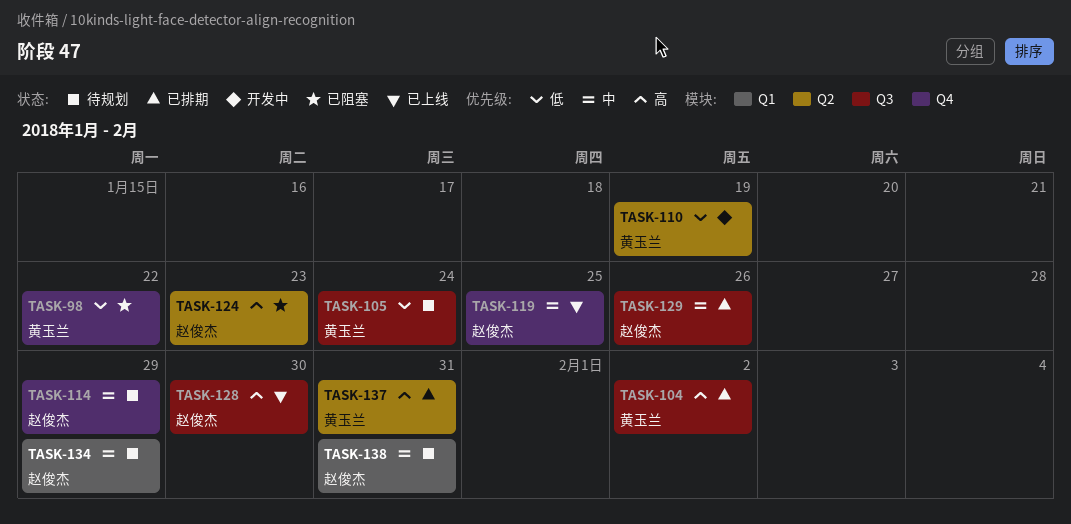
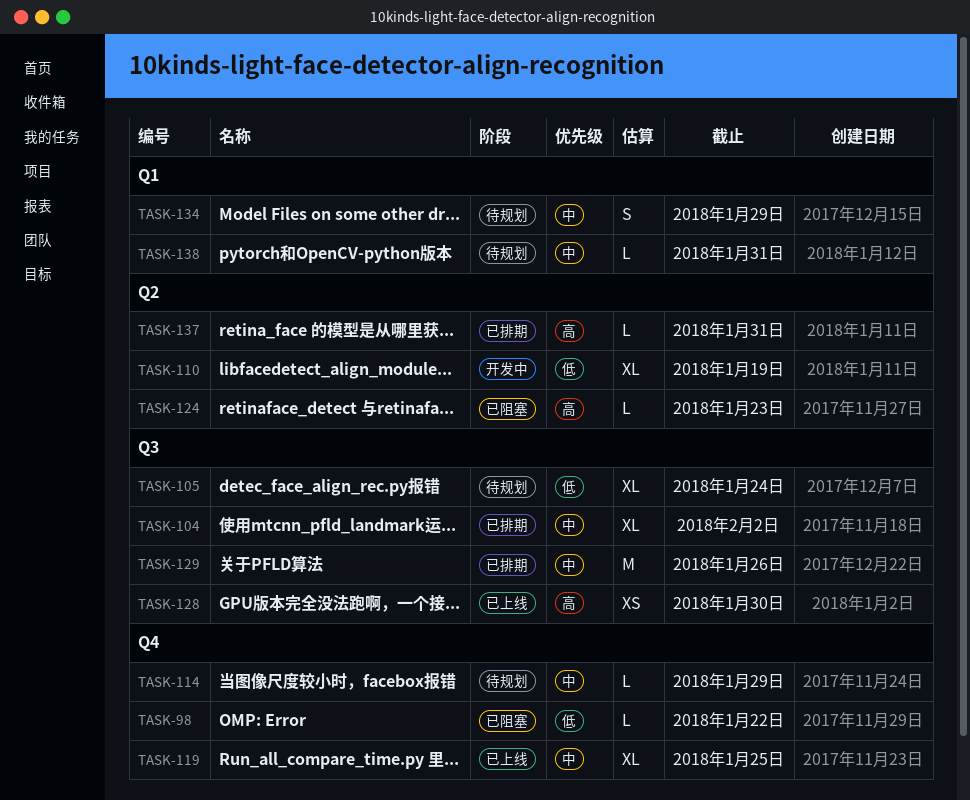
TASK-104, priority: 高 -> 中

